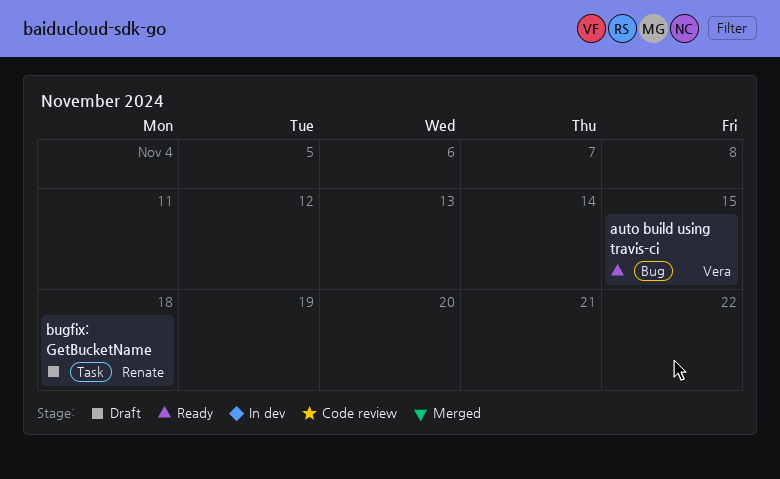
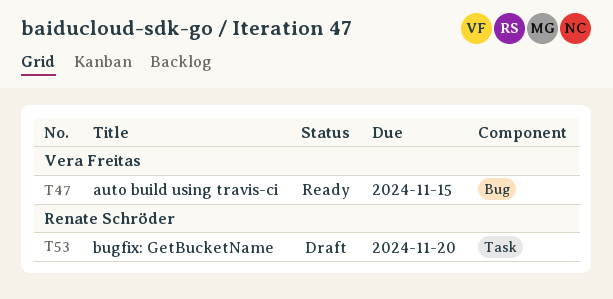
bugfix: GetBucketName, due: Nov 18 -> Nov 20

